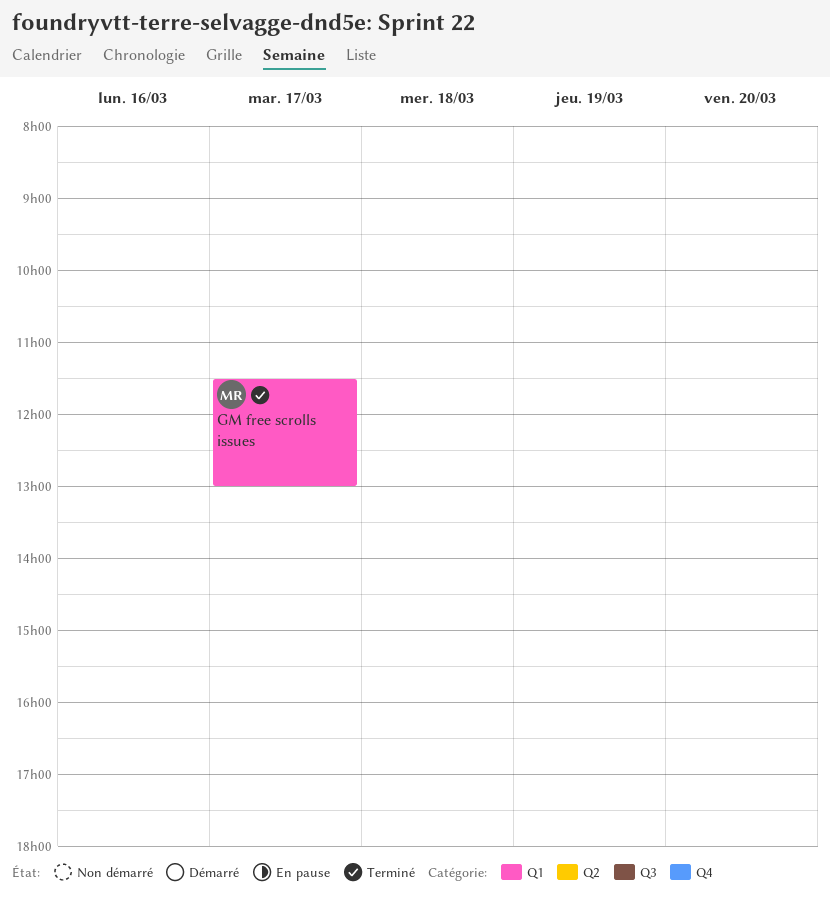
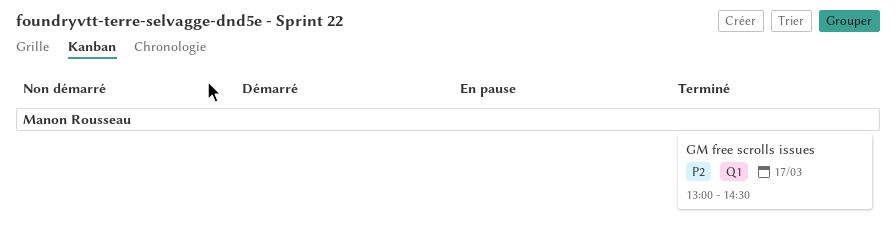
GM free scrolls issues, begins: 11:30 -> 13:00
GM free scrolls issues, ends: 13:00 -> 14:30

